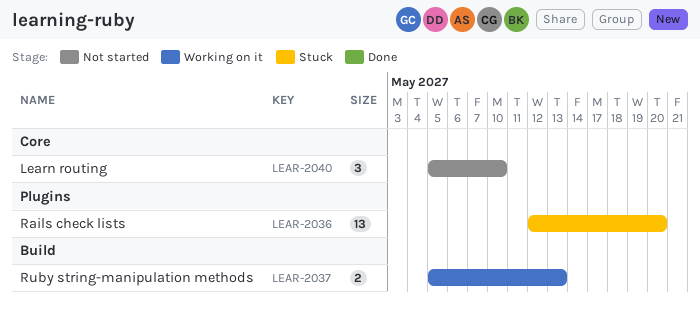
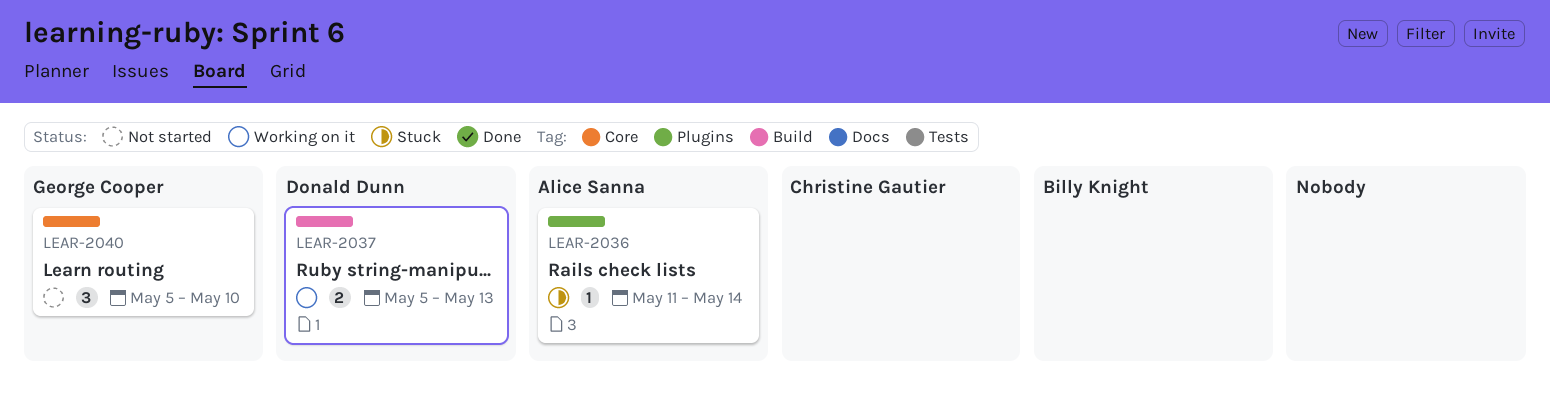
LEAR-2036, estimate: 13 -> 1
LEAR-2036, start: May 12 -> May 11
LEAR-2036, due: May 20 -> May 14

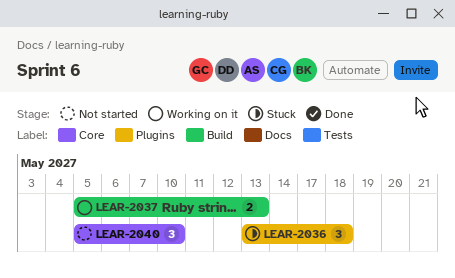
LEAR-2036, estimate: 1 -> 3
LEAR-2036, start: May 11 -> May 13
LEAR-2036, due: May 14 -> May 18

